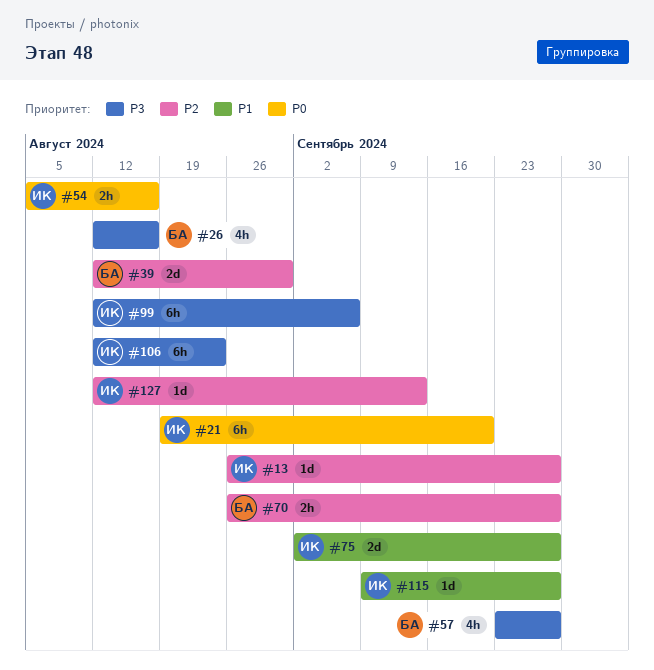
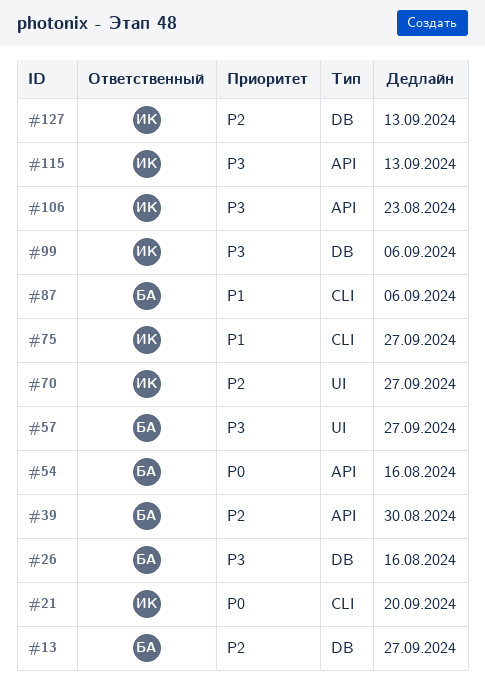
#13, owner: ИК -> БА
#54, owner: ИК -> БА
#70, owner: БА -> ИК
#87: none -> present
#115, priority: P1 -> P3
#115, due: Sep 27 -> Sep 13

